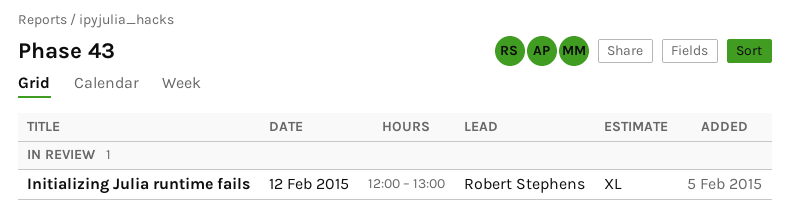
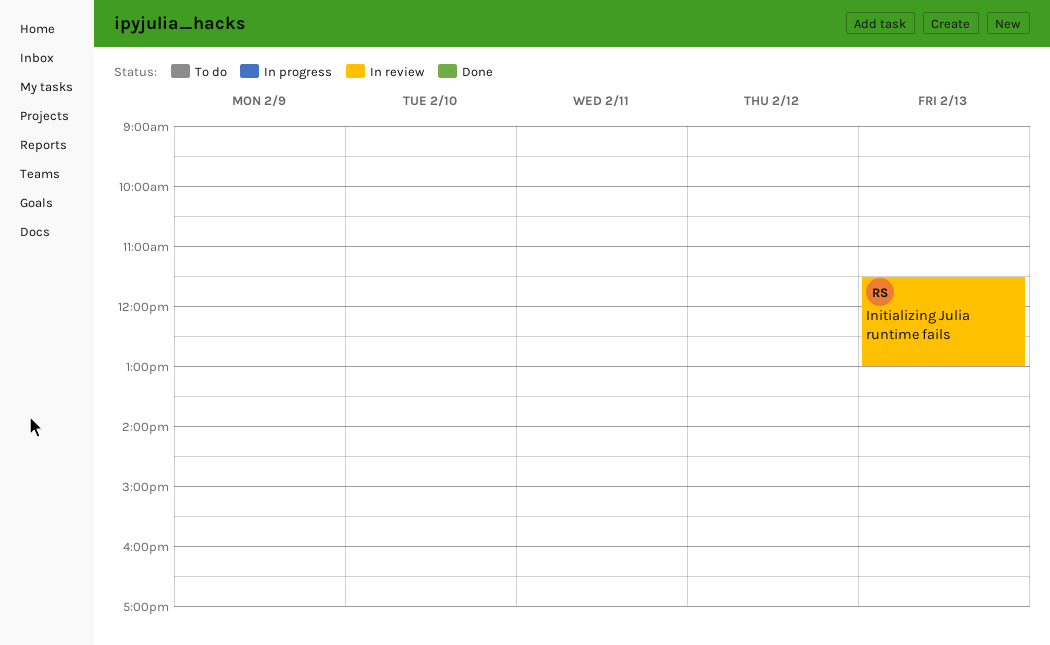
Initializing Julia runtime fails, day: Feb 12 -> Feb 13
Initializing Julia runtime fails, begins: 12:00 -> 11:30

